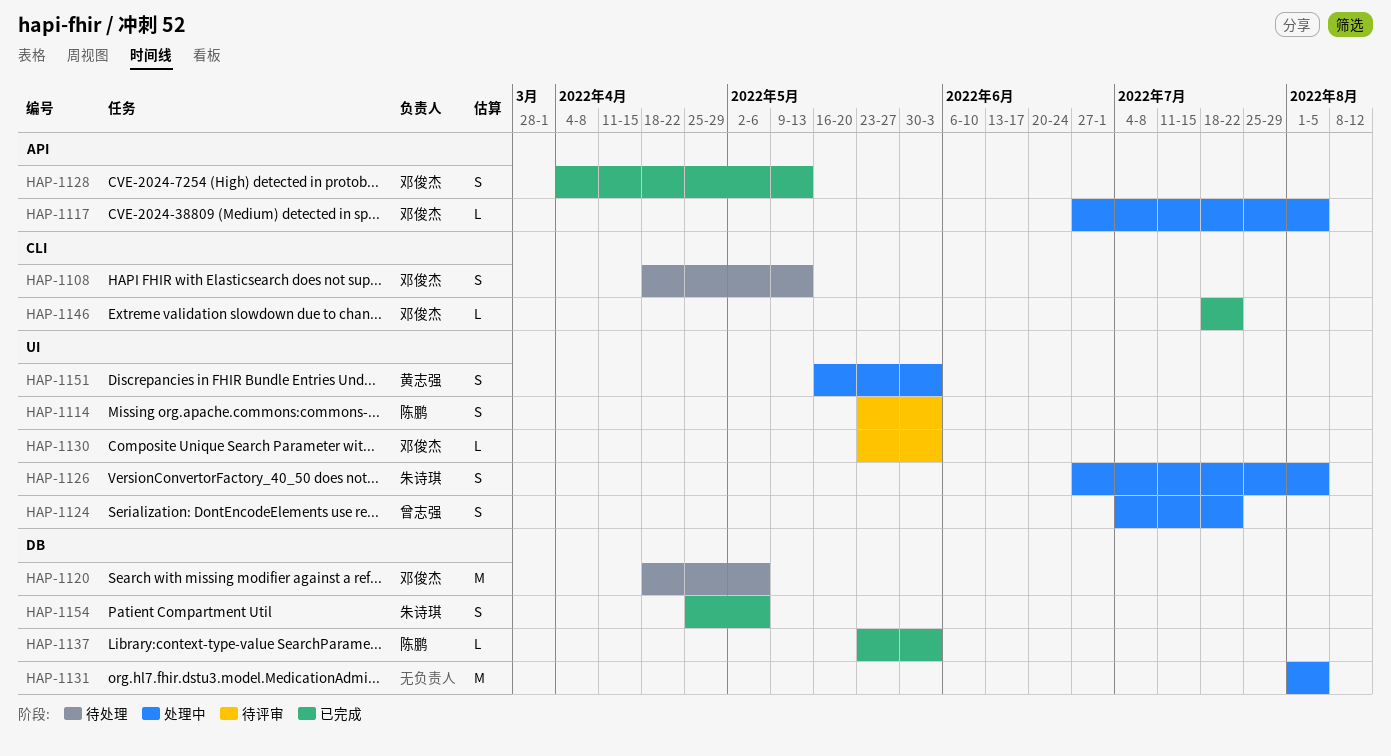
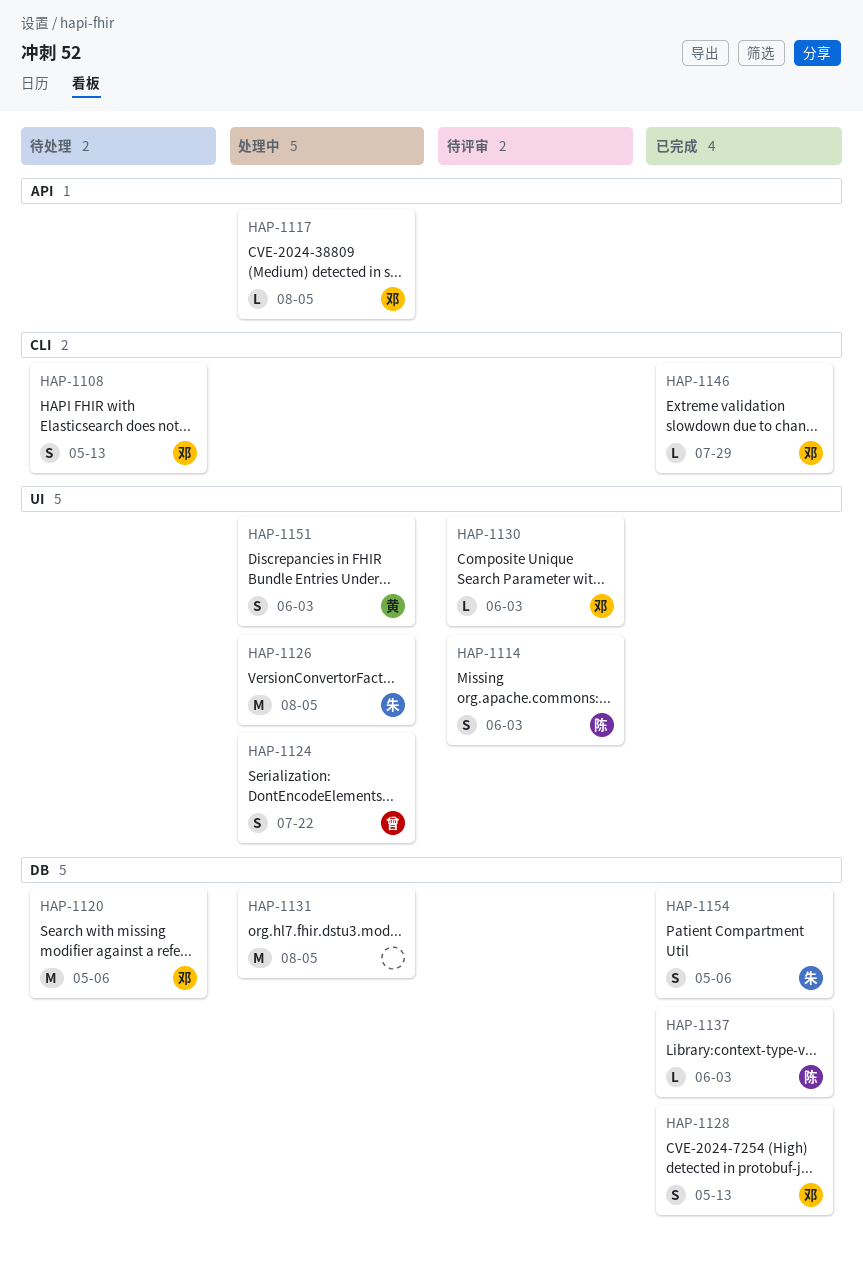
HAP-1126, estimate: S -> M
HAP-1128, label: API -> DB
HAP-1146, due: Jul 22 -> Jul 29

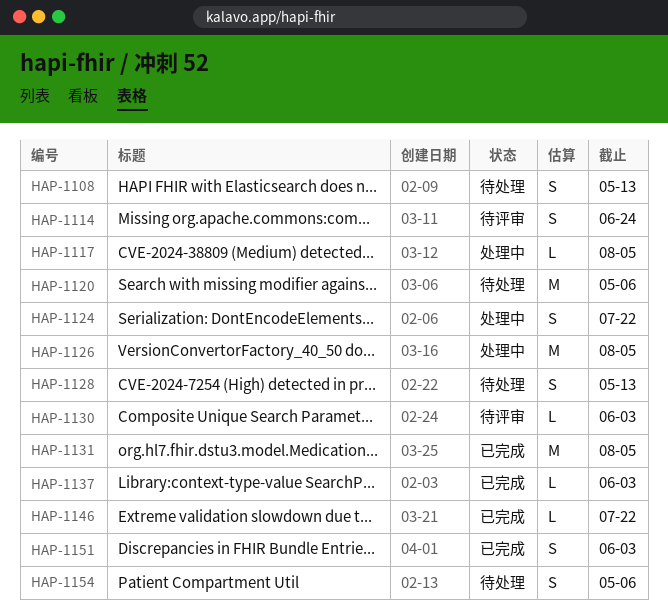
HAP-1114, due: Jun 3 -> Jun 24
HAP-1128, status: 已完成 -> 待处理
HAP-1131, status: 处理中 -> 已完成
HAP-1146, due: Jul 29 -> Jul 22
HAP-1151, status: 处理中 -> 已完成
HAP-1154, status: 已完成 -> 待处理

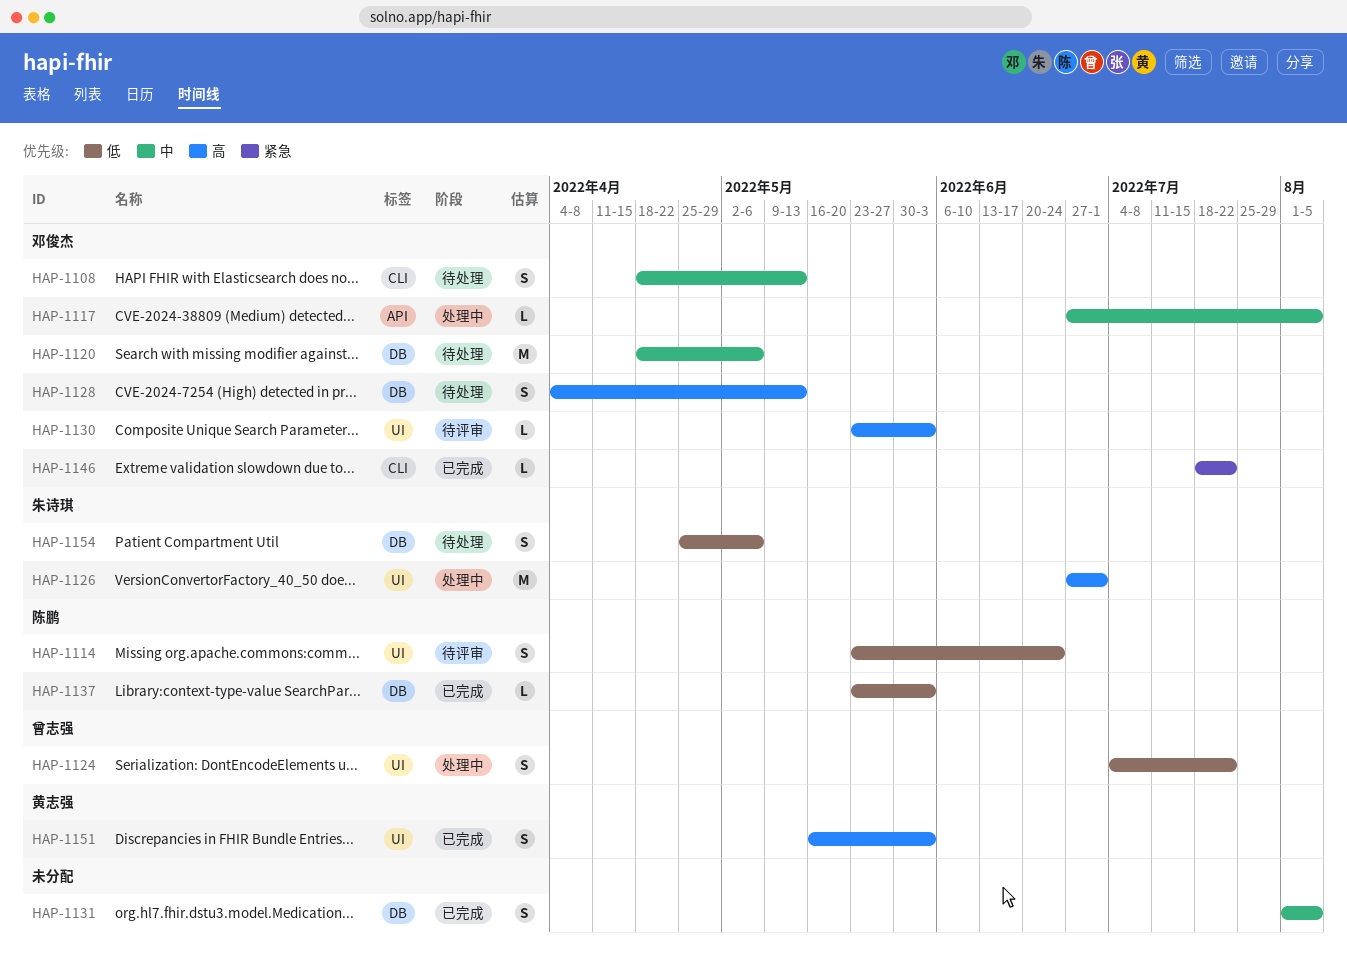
HAP-1126, due: Aug 5 -> Jul 1
HAP-1131, estimate: M -> S

